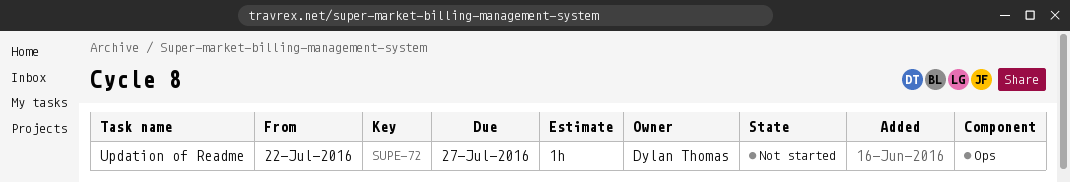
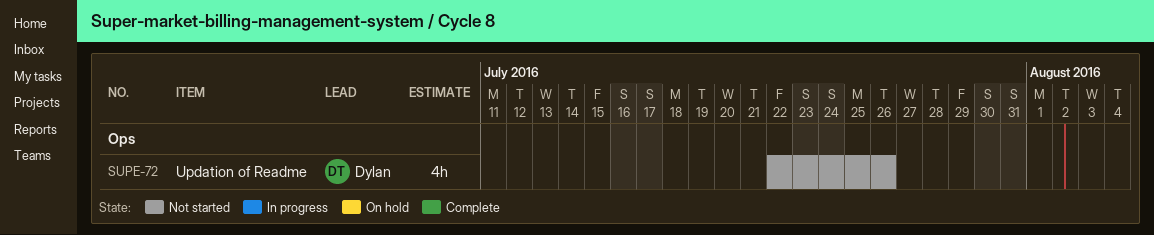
SUPE-72, estimate: 1h -> 4h
SUPE-72, due: Jul 27 -> Jul 26

